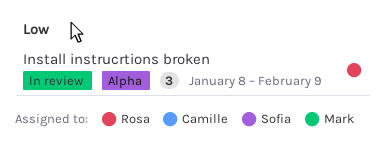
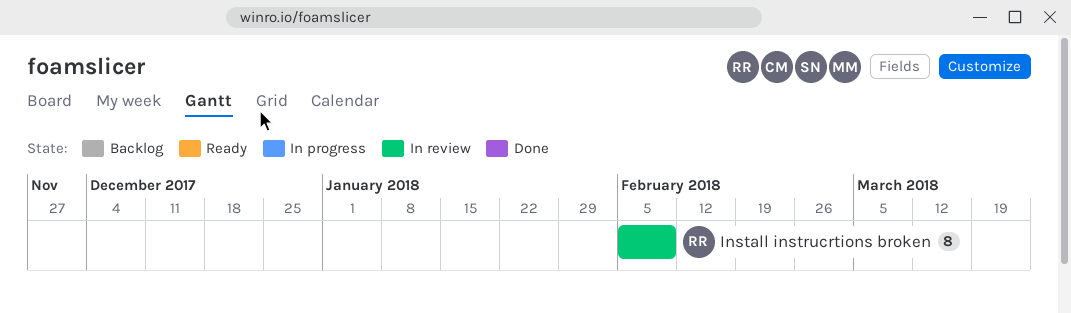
Install instrucrtions broken, estimate: 3 -> 8
Install instrucrtions broken, start: Jan 8 -> Feb 5

